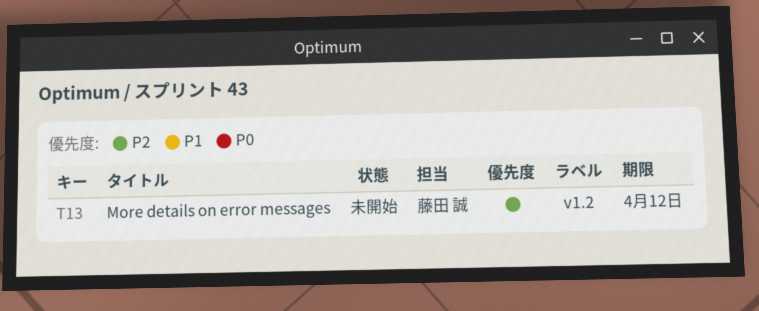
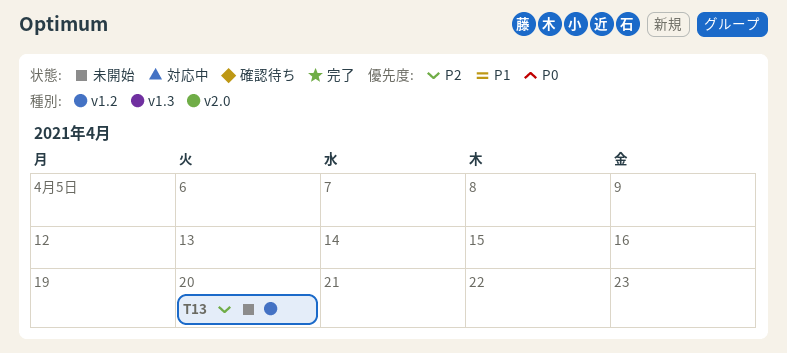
T13, due: Apr 12 -> Apr 20

